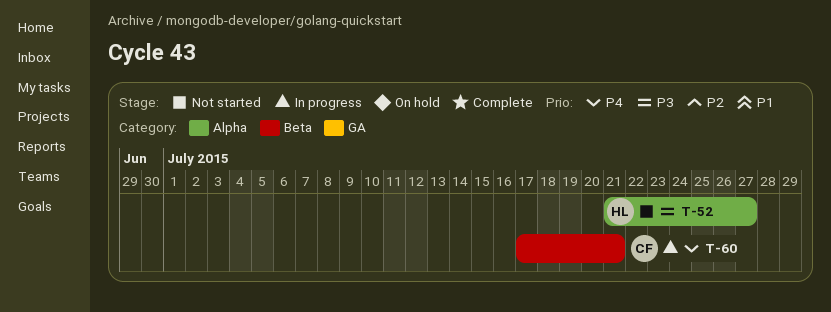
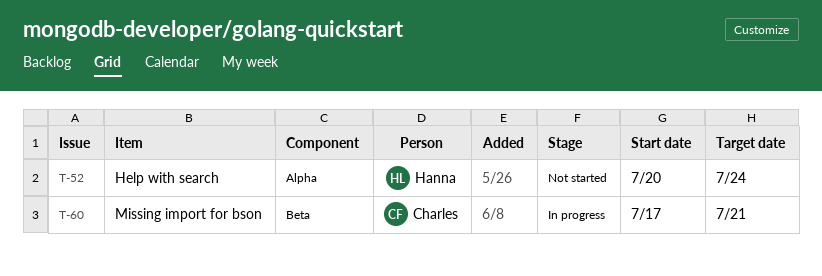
T-52, start: Jul 21 -> Jul 20
T-52, due: Jul 27 -> Jul 24

